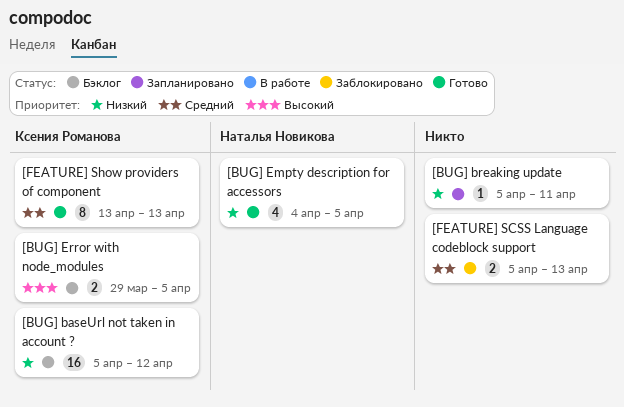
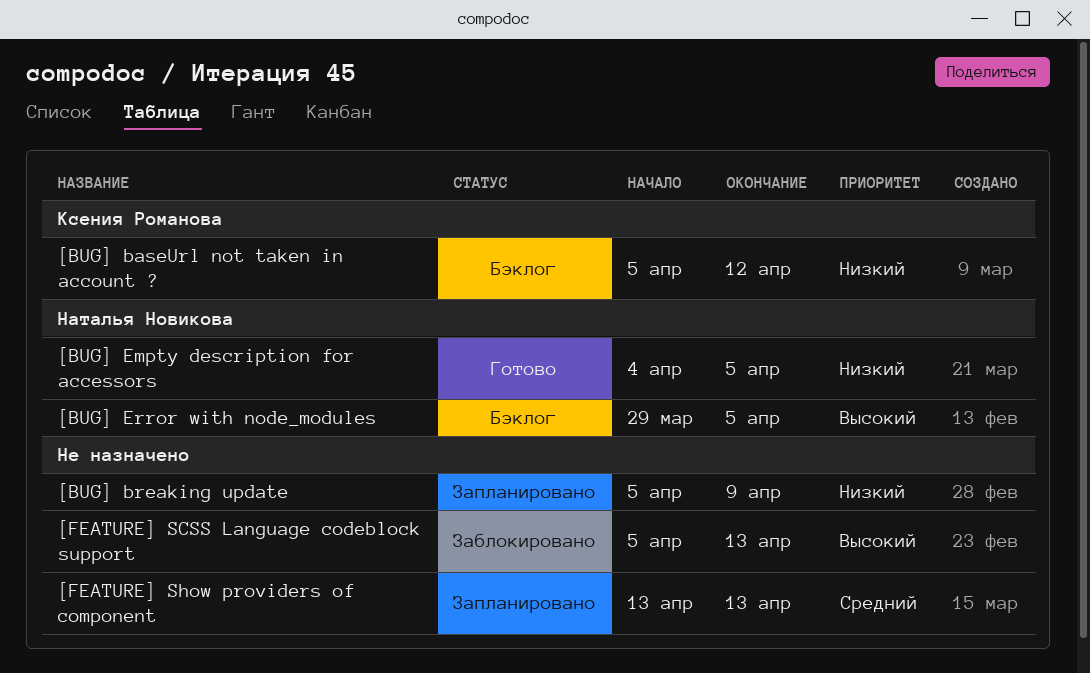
[BUG] breaking update, due: Apr 11 -> Apr 9
[BUG] Error with node_modules, owner: Ксения Романова -> Наталья Новикова
[FEATURE] SCSS Language codeblock support, priority: Средний -> Высокий
[FEATURE] Show providers of component, status: Готово -> Запланировано
[FEATURE] Show providers of component, owner: Ксения Романова -> none

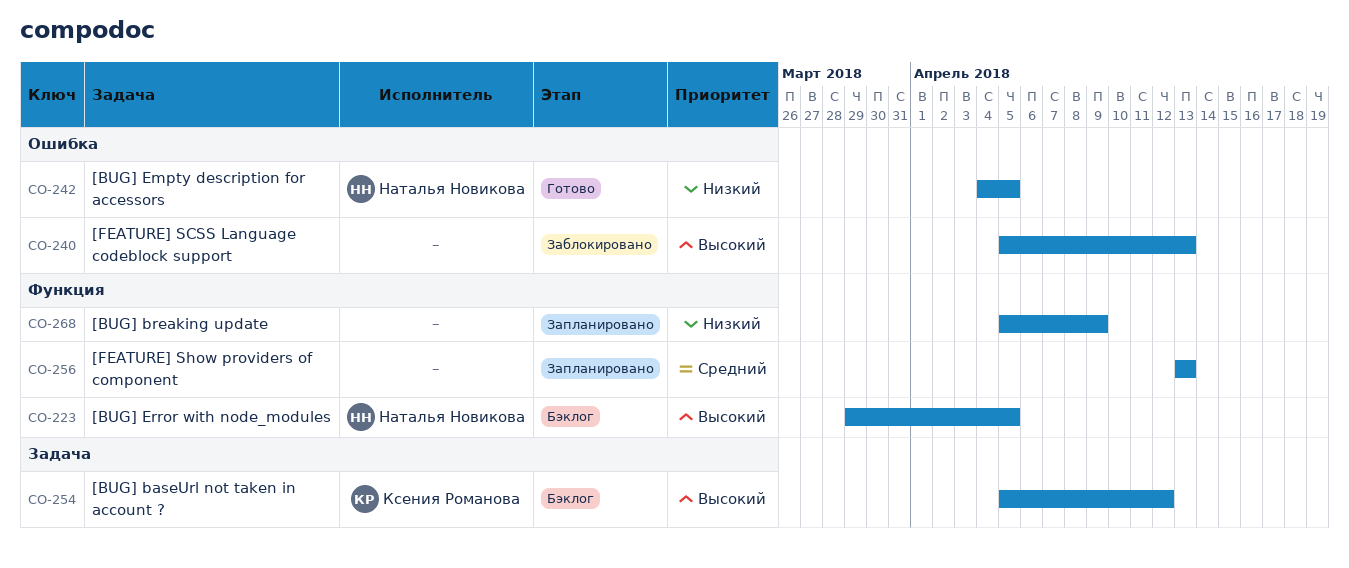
[BUG] baseUrl not taken in account ?, priority: Низкий -> Высокий

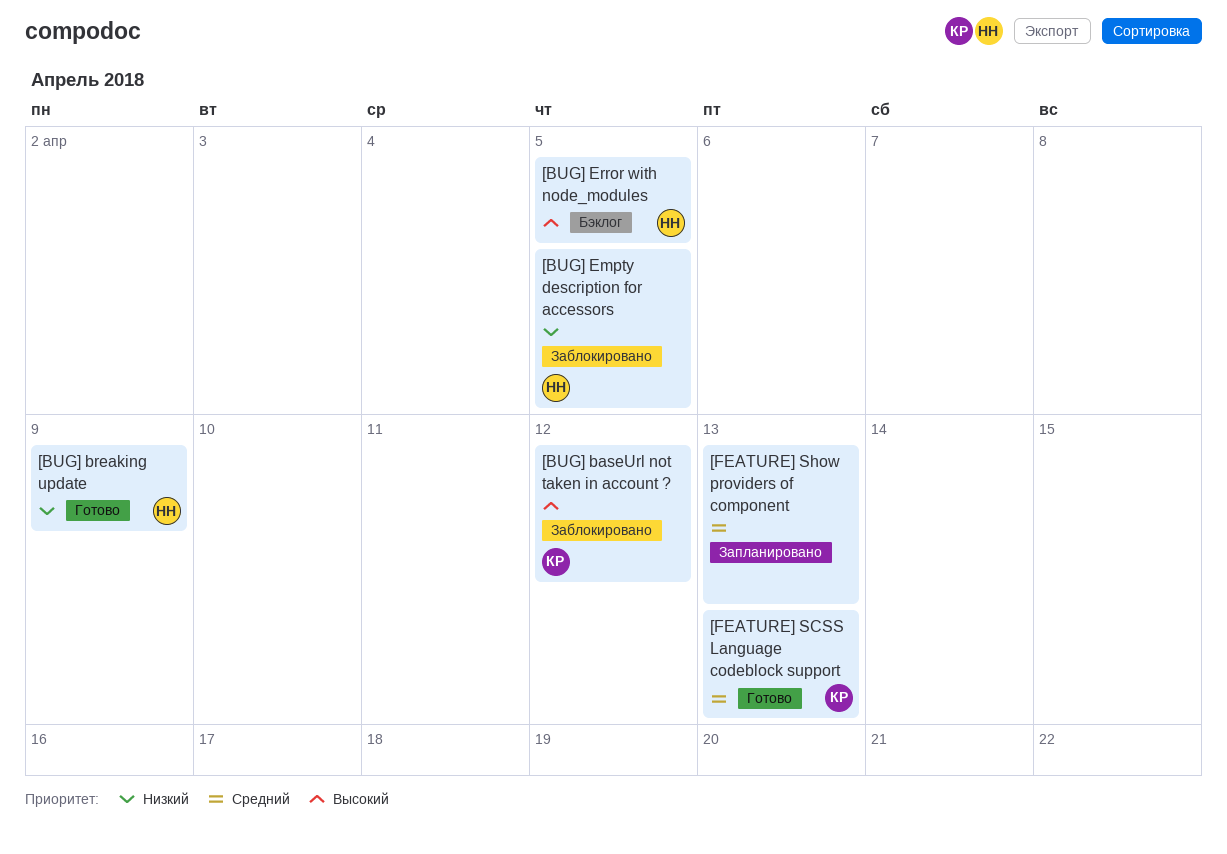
[BUG] baseUrl not taken in account ?, status: Бэклог -> Заблокировано
[BUG] breaking update, status: Запланировано -> Готово
[BUG] breaking update, owner: none -> Наталья Новикова
[BUG] Empty description for accessors, status: Готово -> Заблокировано
[FEATURE] SCSS Language codeblock support, status: Заблокировано -> Готово
[FEATURE] SCSS Language codeblock support, owner: none -> Ксения Романова
[FEATURE] SCSS Language codeblock support, priority: Высокий -> Средний

